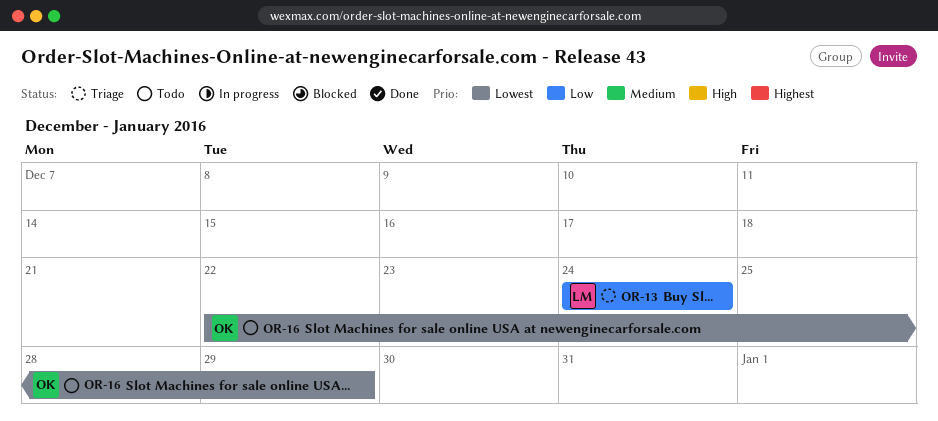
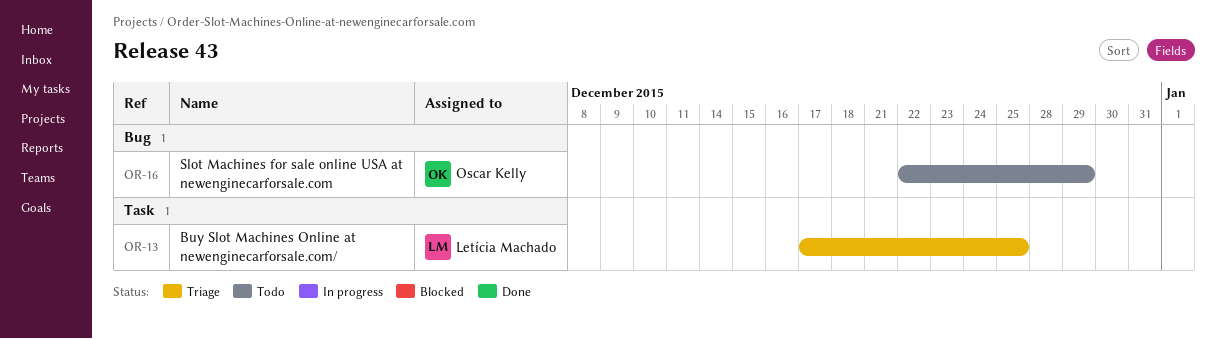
OR-13, start: Dec 24 -> Dec 17
OR-13, due: Dec 24 -> Dec 25

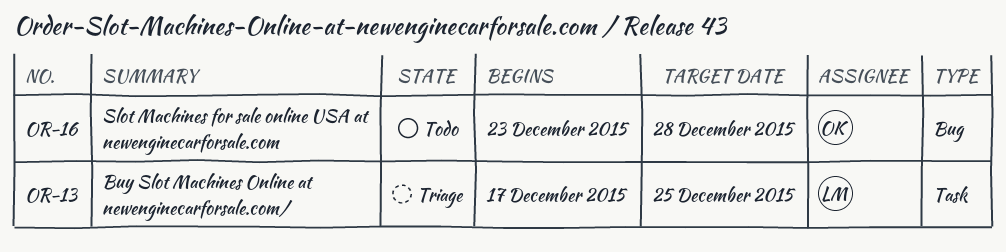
OR-16, start: Dec 22 -> Dec 23
OR-16, due: Dec 29 -> Dec 28

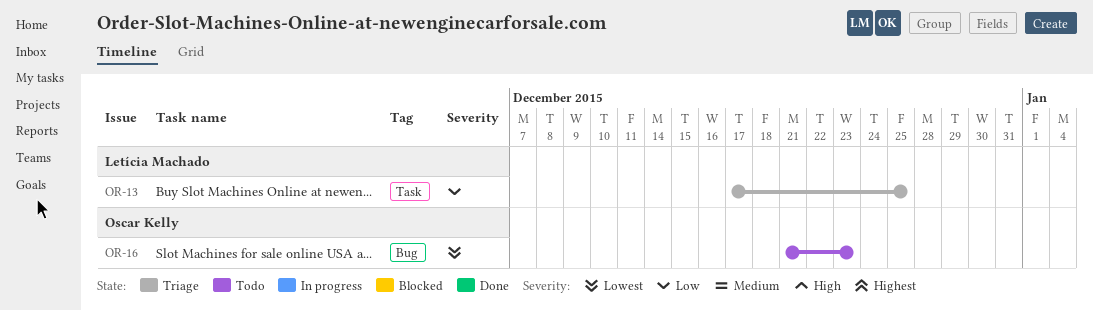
OR-16, start: Dec 23 -> Dec 21
OR-16, due: Dec 28 -> Dec 23

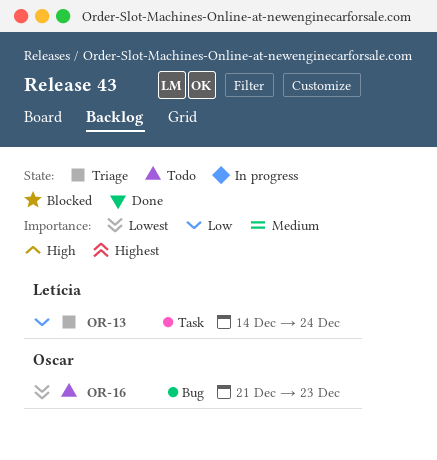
OR-13, start: Dec 17 -> Dec 14
OR-13, due: Dec 25 -> Dec 24

